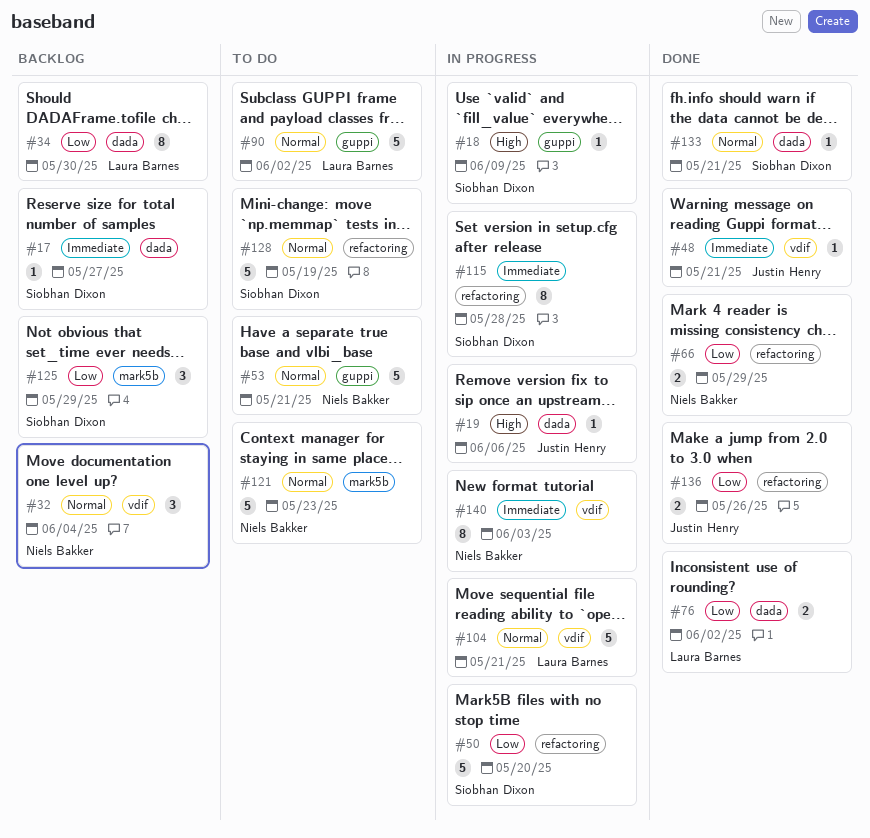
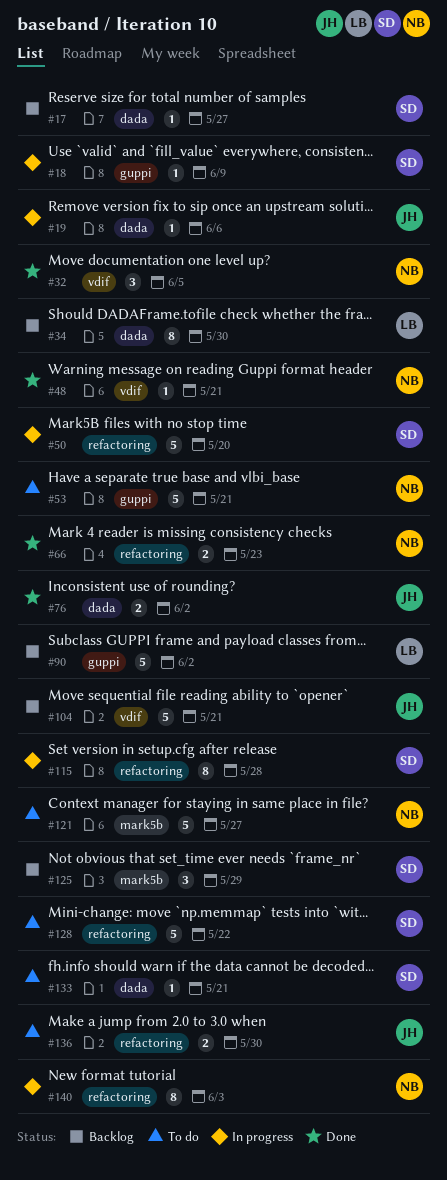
#32, status: Backlog -> Done
#32, due: Jun 4 -> Jun 5
#48, owner: Justin Henry -> Niels Bakker
#66, due: May 29 -> May 23
#76, owner: Laura Barnes -> Justin Henry
#90, status: To do -> Backlog
#104, status: In progress -> Backlog
#104, owner: Laura Barnes -> Justin Henry
#121, due: May 23 -> May 27
#128, due: May 19 -> May 22
#133, status: Done -> To do
#136, status: Done -> To do
#136, due: May 26 -> May 30
#140, label: vdif -> refactoring

